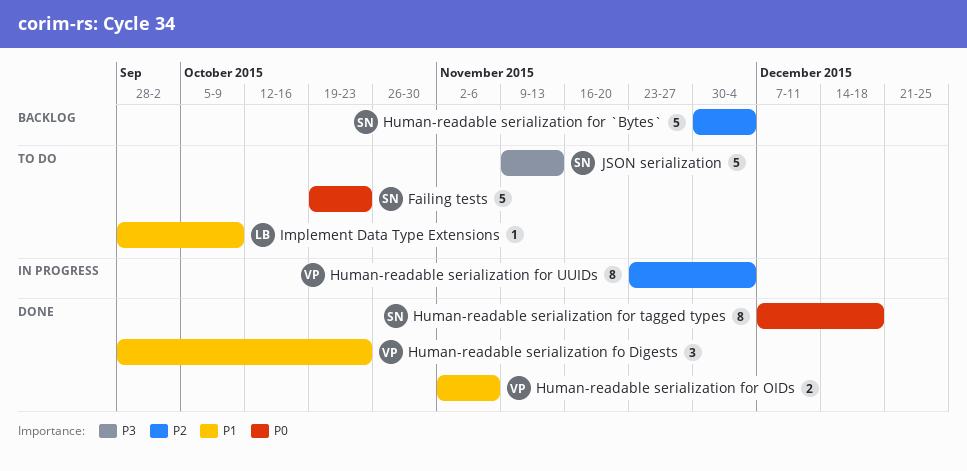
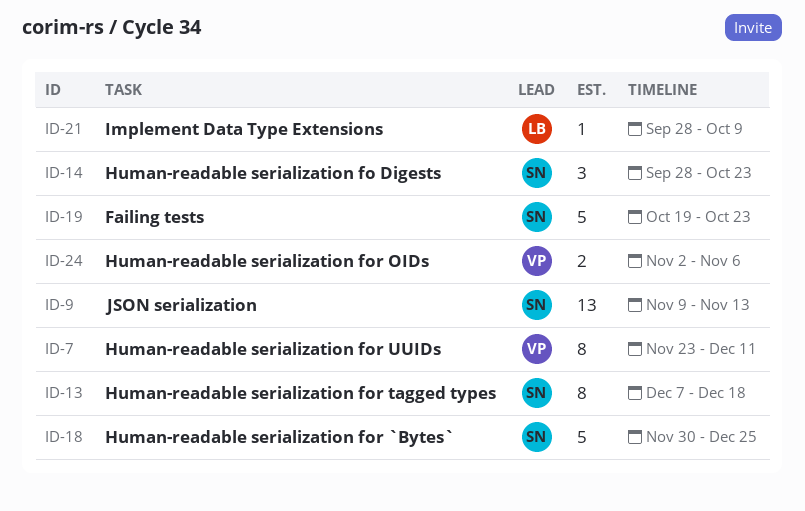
Human-readable serialization fo Digests, owner: VP -> SN
Human-readable serialization for `Bytes`, due: Dec 4 -> Dec 25
Human-readable serialization for UUIDs, due: Dec 4 -> Dec 11
JSON serialization, estimate: 5 -> 13

